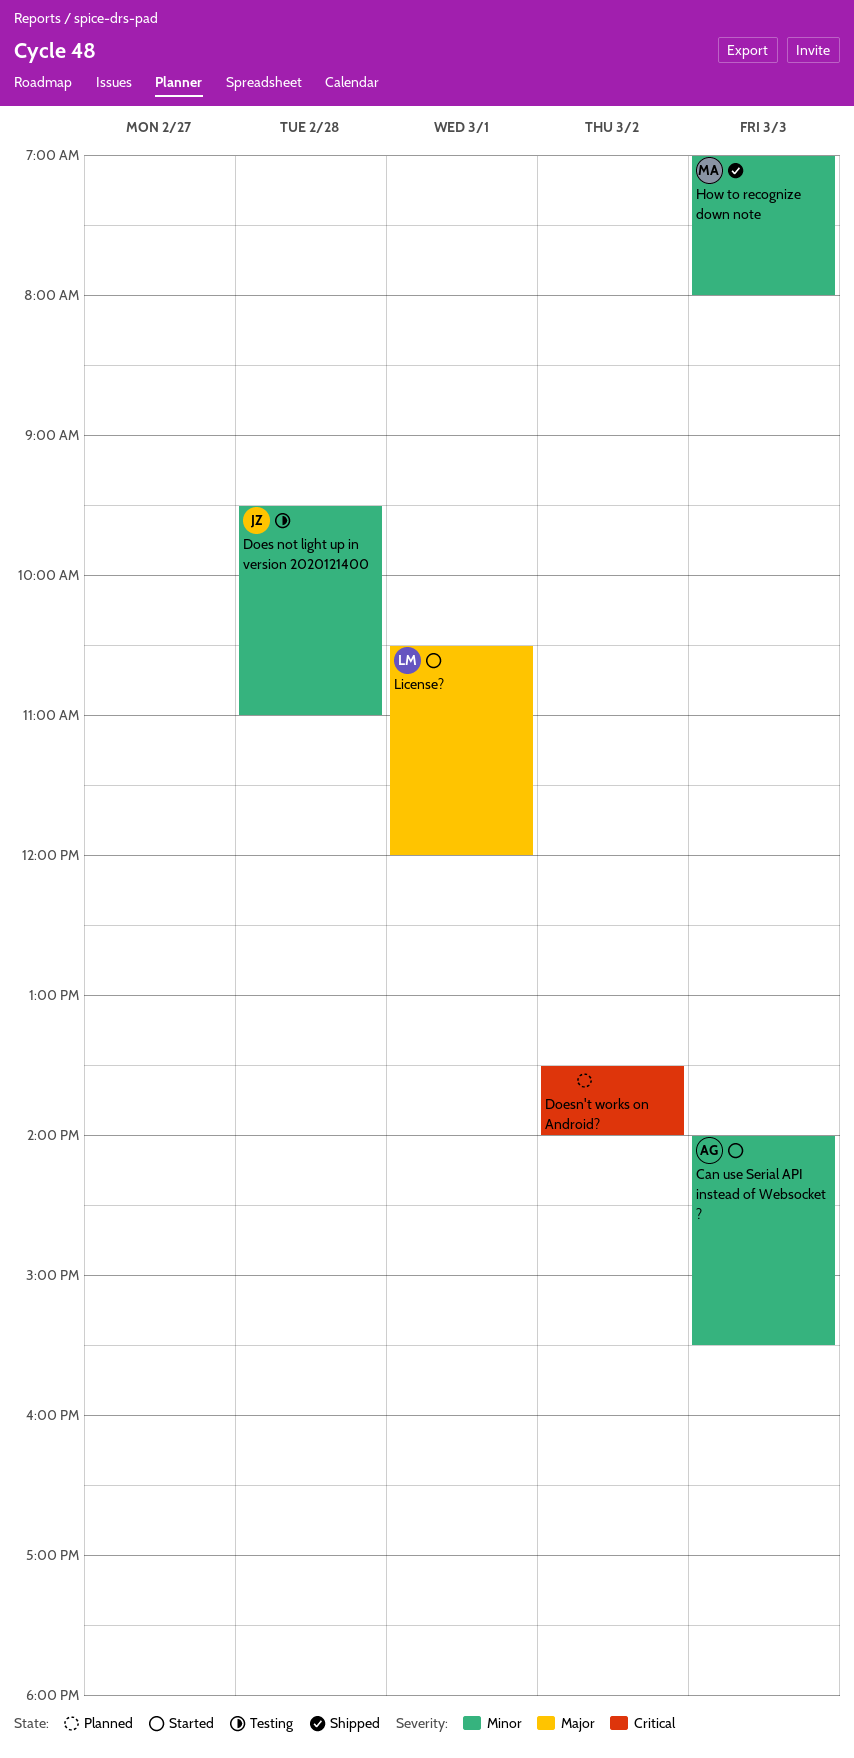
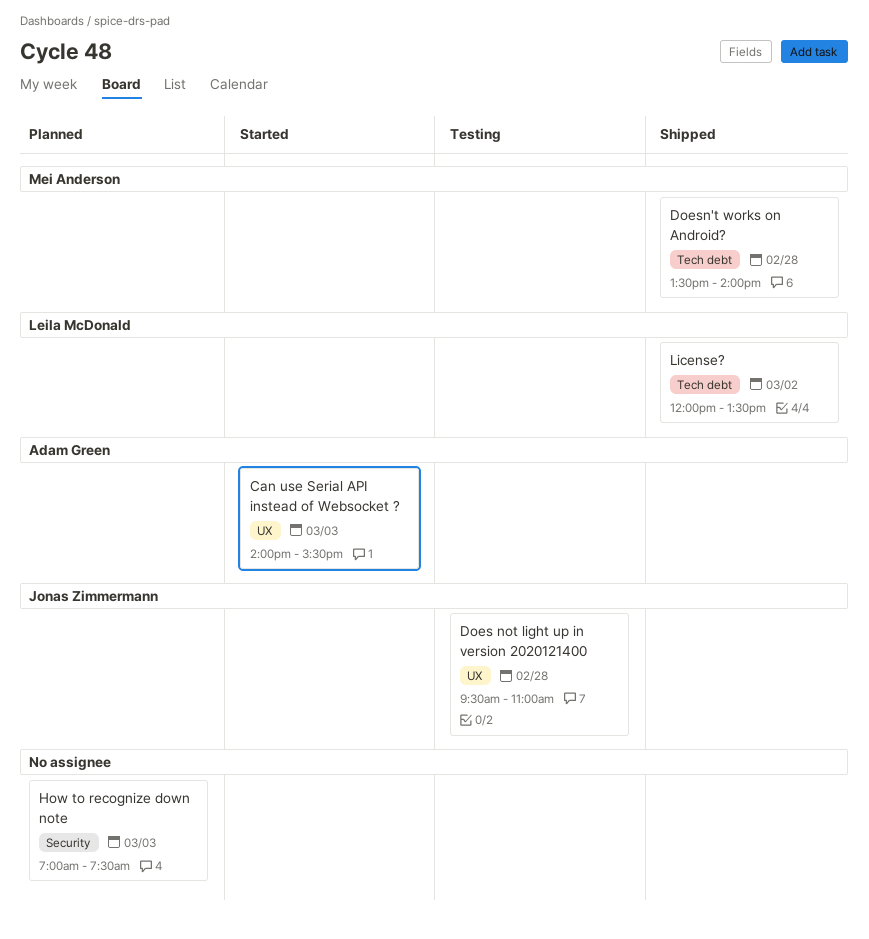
Doesn't works on Android?, status: Planned -> Shipped
Doesn't works on Android?, owner: none -> Mei Anderson
Doesn't works on Android?, day: Mar 2 -> Feb 28
How to recognize down note, status: Shipped -> Planned
How to recognize down note, owner: Mei Anderson -> none
How to recognize down note, ends: 08:00 -> 07:30
License?, status: Started -> Shipped
License?, day: Mar 1 -> Mar 2
License?, begins: 10:30 -> 12:00
License?, ends: 12:00 -> 13:30

